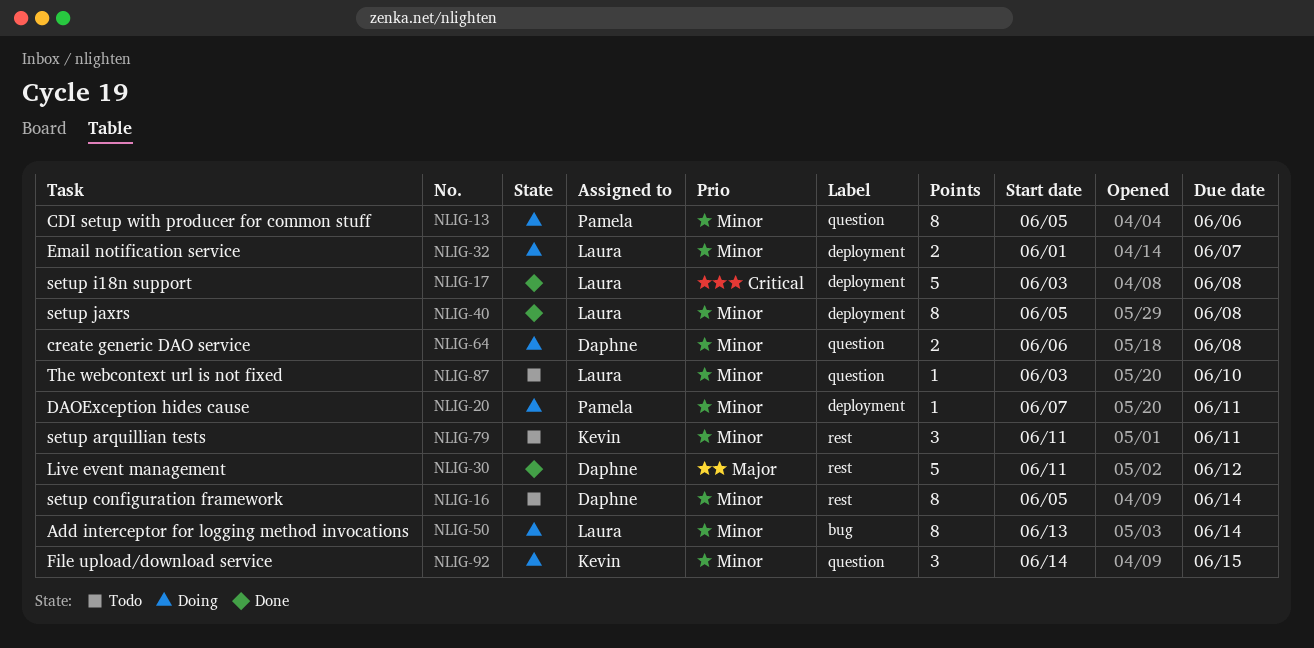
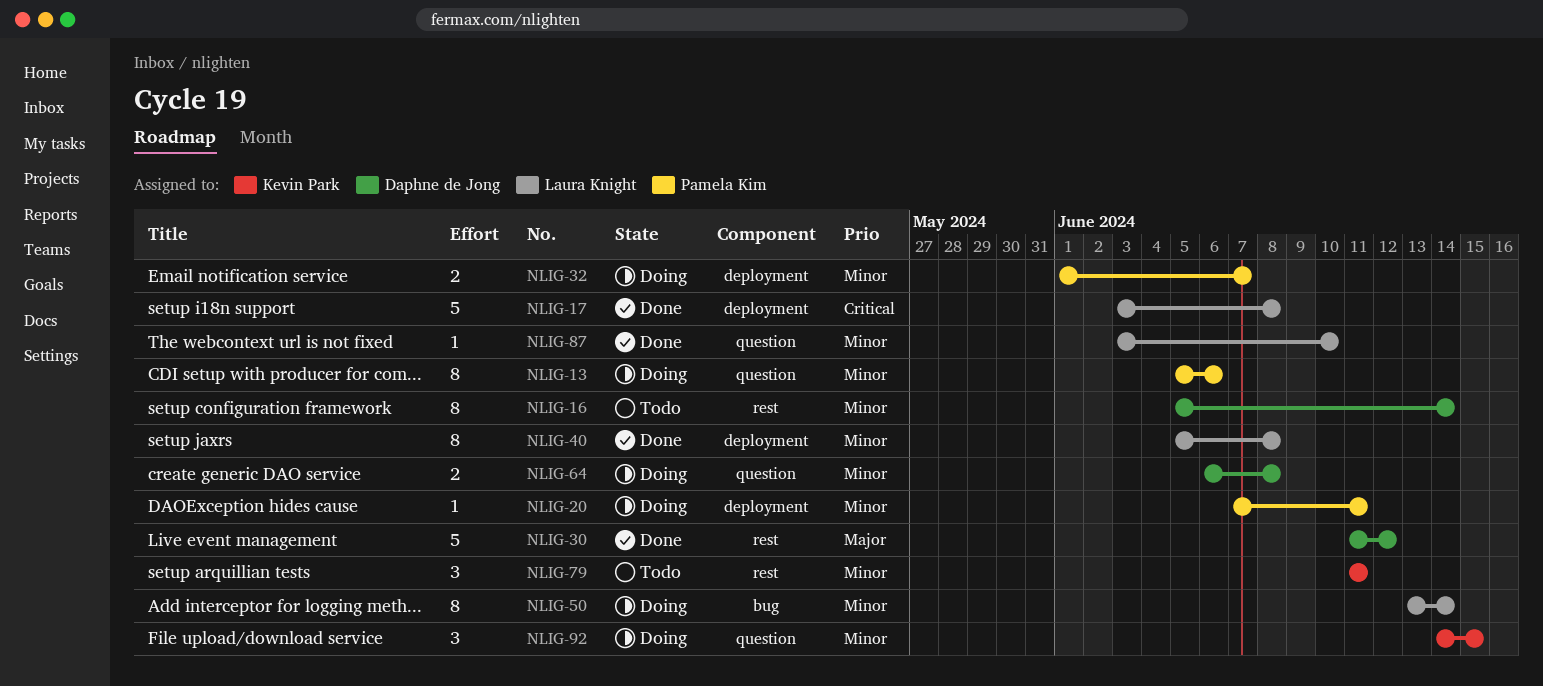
NLIG-32, owner: Laura Knight -> Pamela Kim
NLIG-87, status: Todo -> Done

